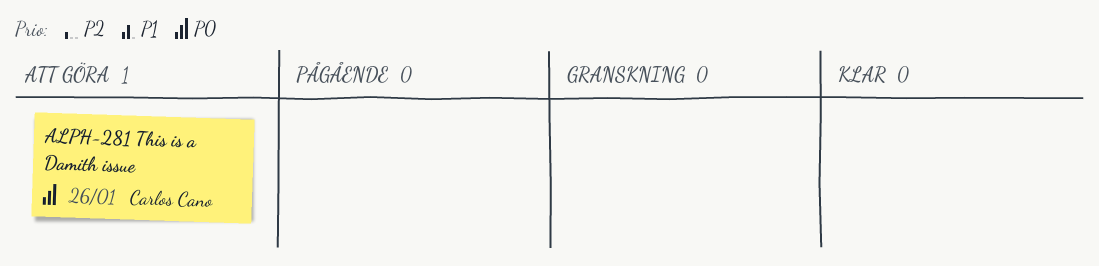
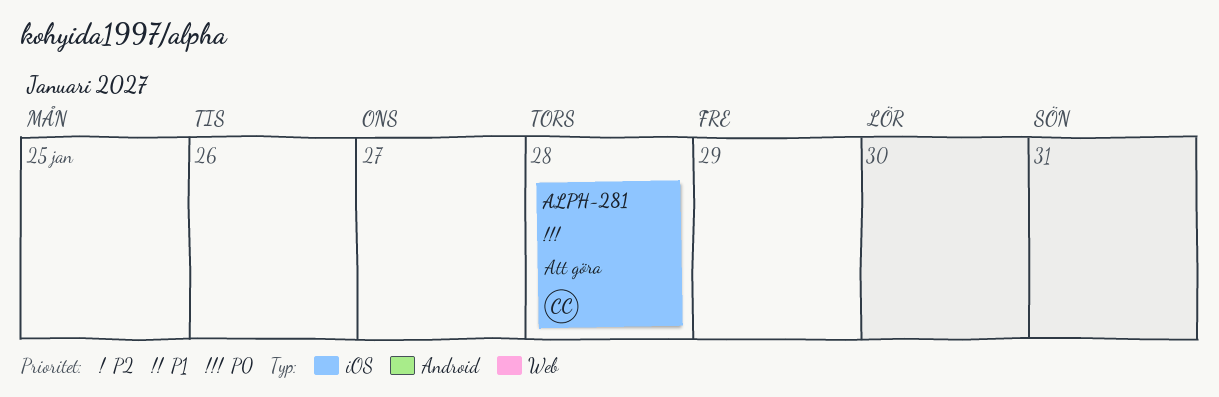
ALPH-281, due: Jan 26 -> Jan 28

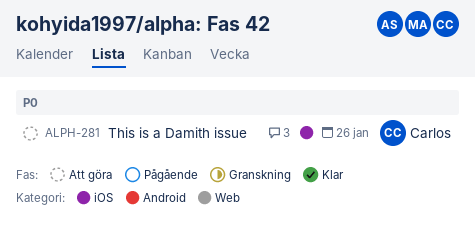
ALPH-281, due: Jan 28 -> Jan 26

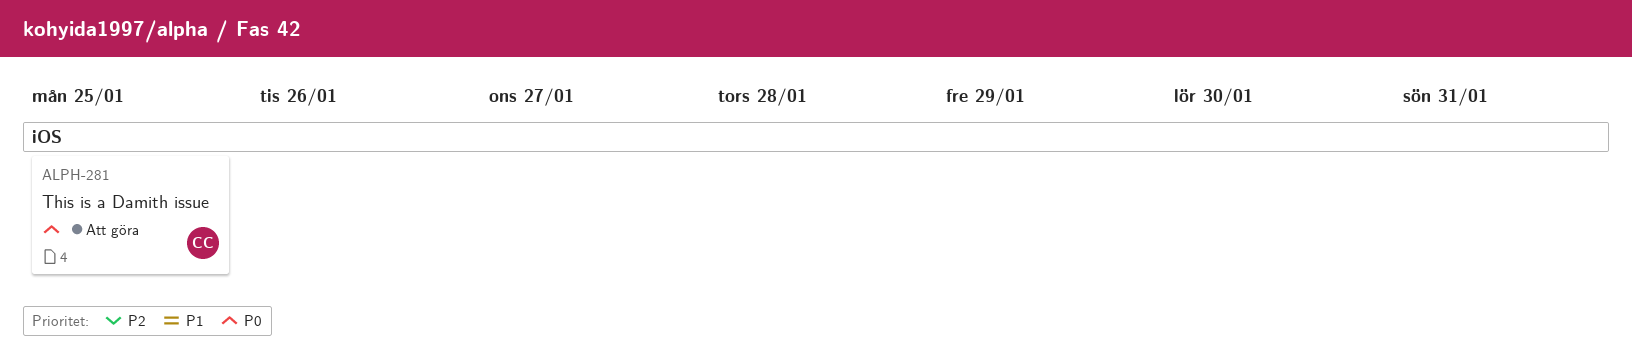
ALPH-281, due: Jan 26 -> Jan 25

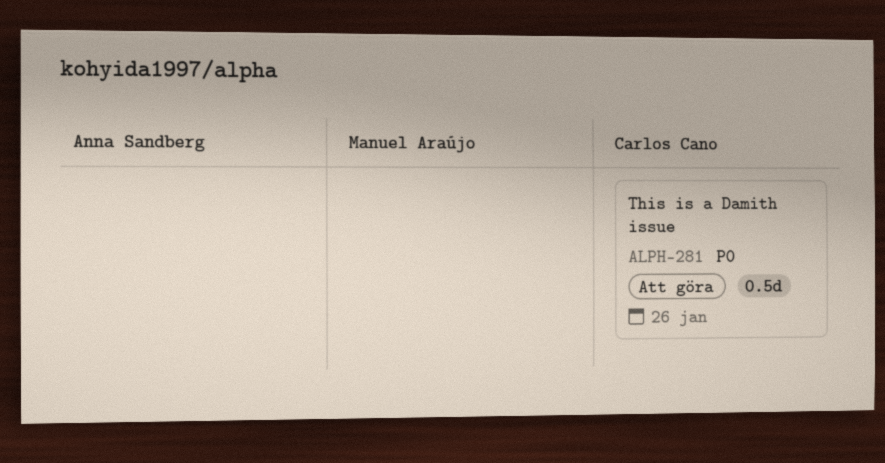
ALPH-281, due: Jan 25 -> Jan 26

